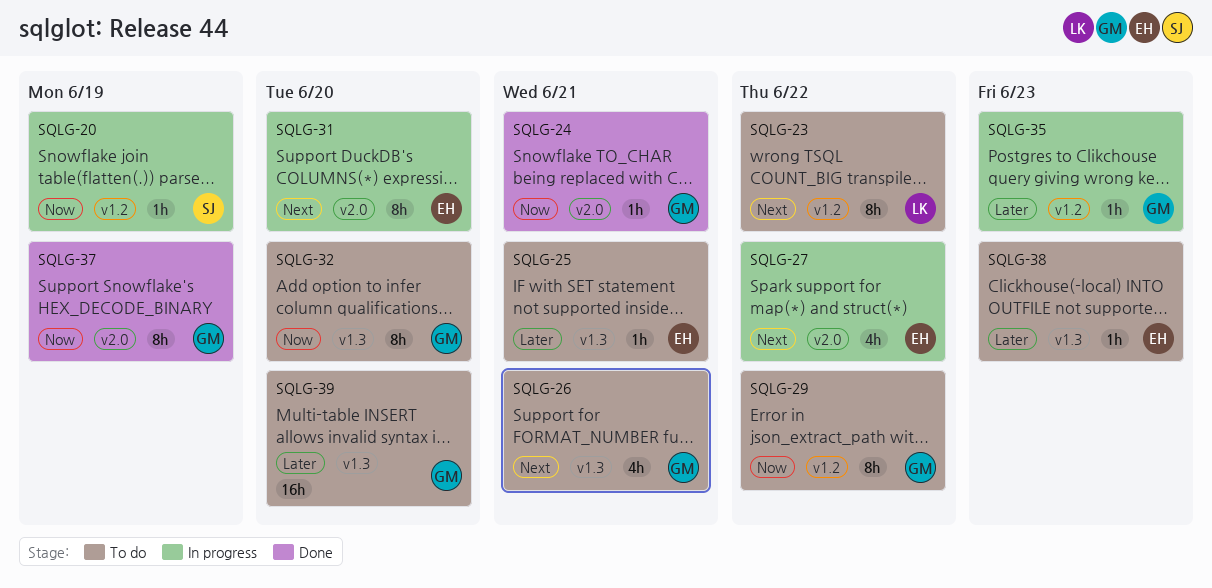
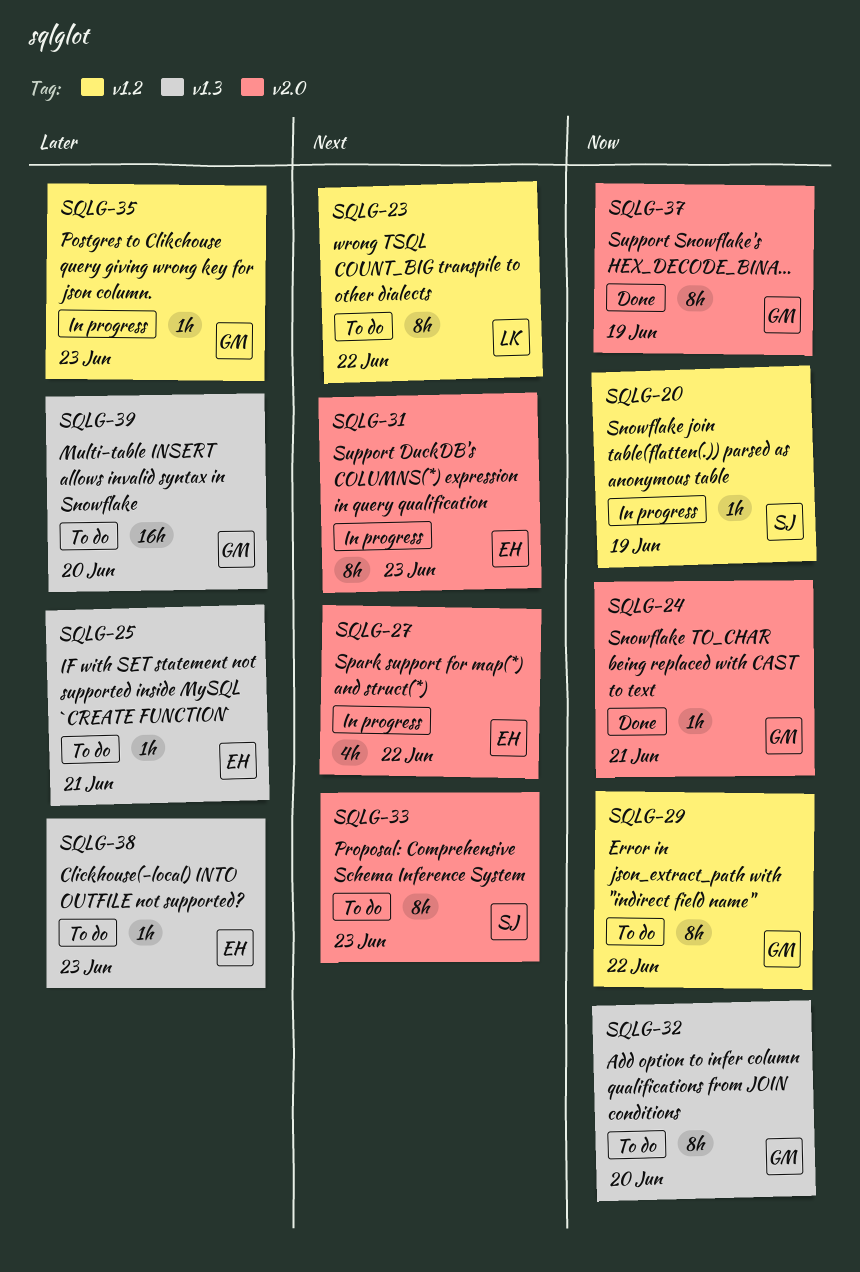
SQLG-26: present -> none
SQLG-31, due: Jun 20 -> Jun 23
SQLG-33: none -> present

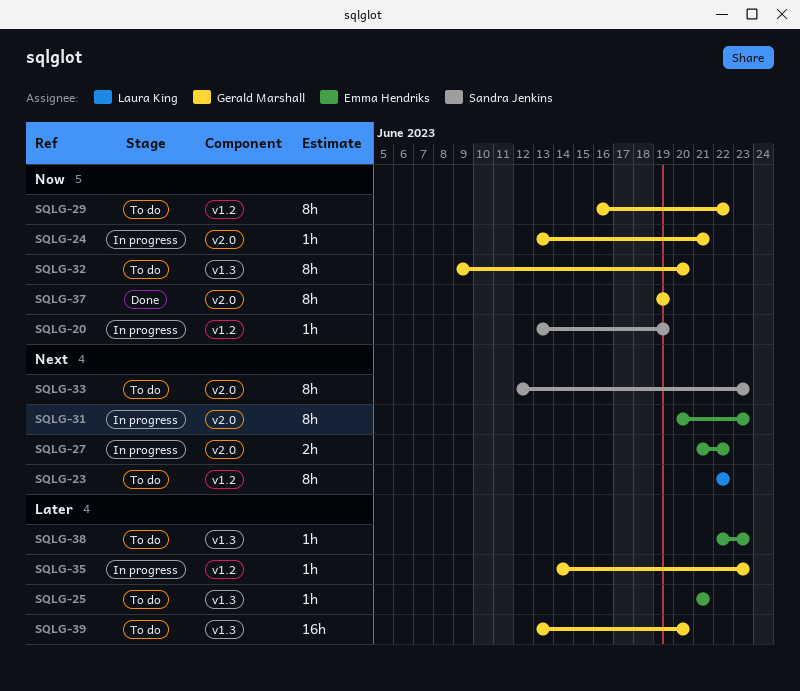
SQLG-24, status: Done -> In progress
SQLG-27, estimate: 4h -> 2h

